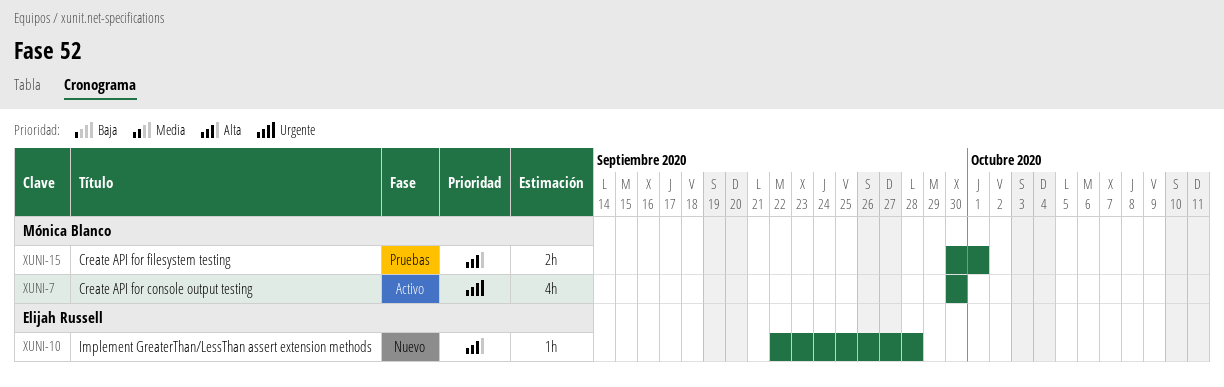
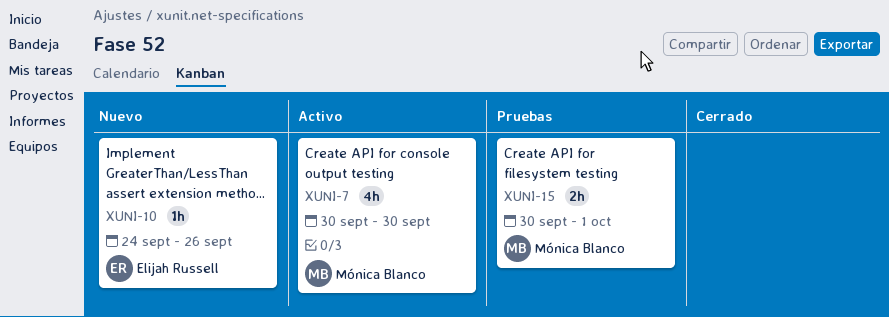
XUNI-10, start: Sep 22 -> Sep 24
XUNI-10, due: Sep 28 -> Sep 26

